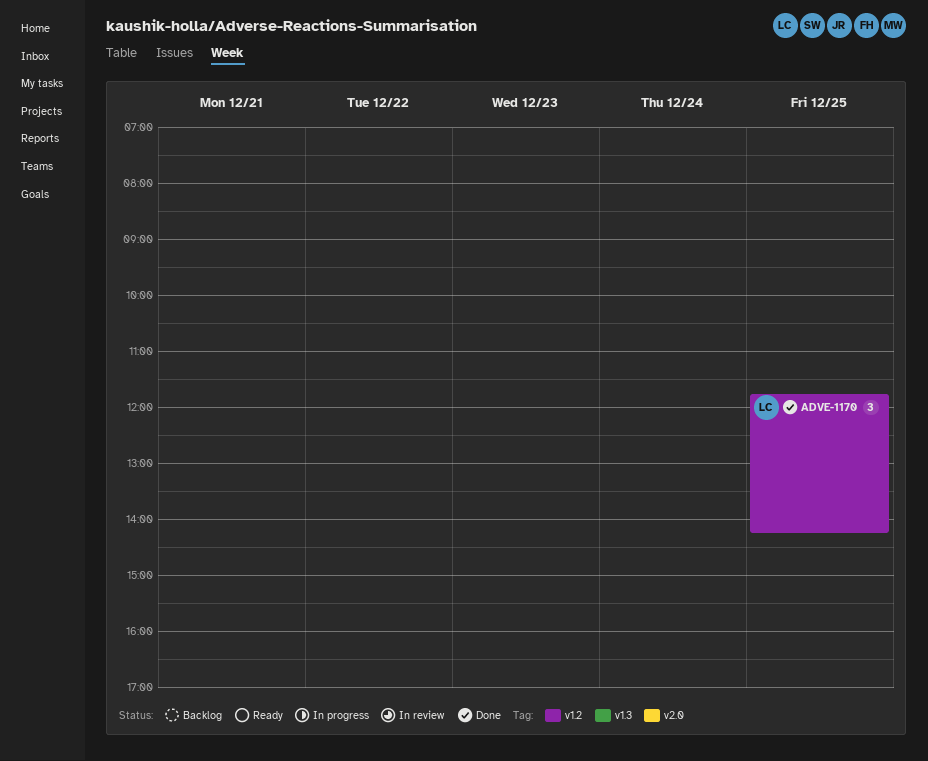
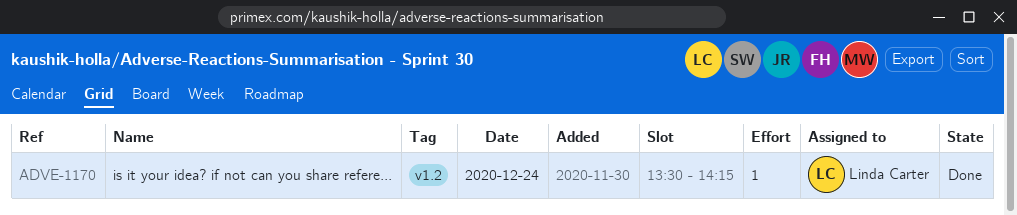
ADVE-1170, estimate: 3 -> 1
ADVE-1170, day: Dec 25 -> Dec 24
ADVE-1170, begins: 11:45 -> 13:30

